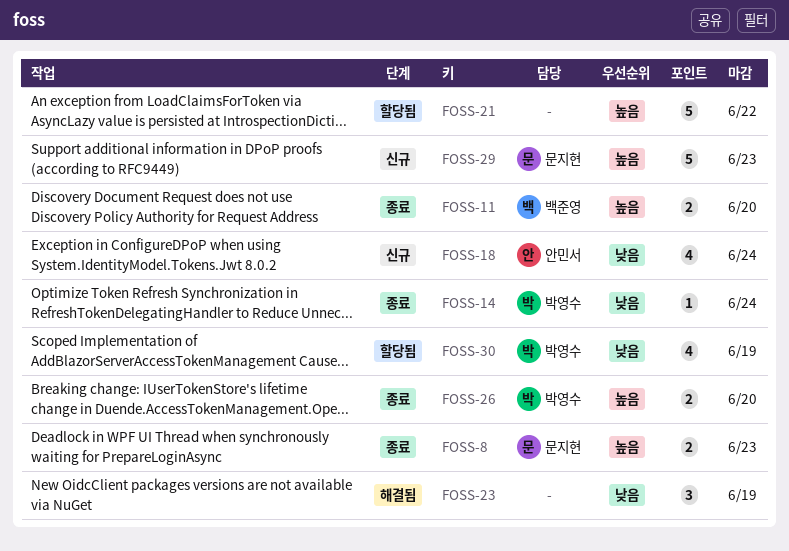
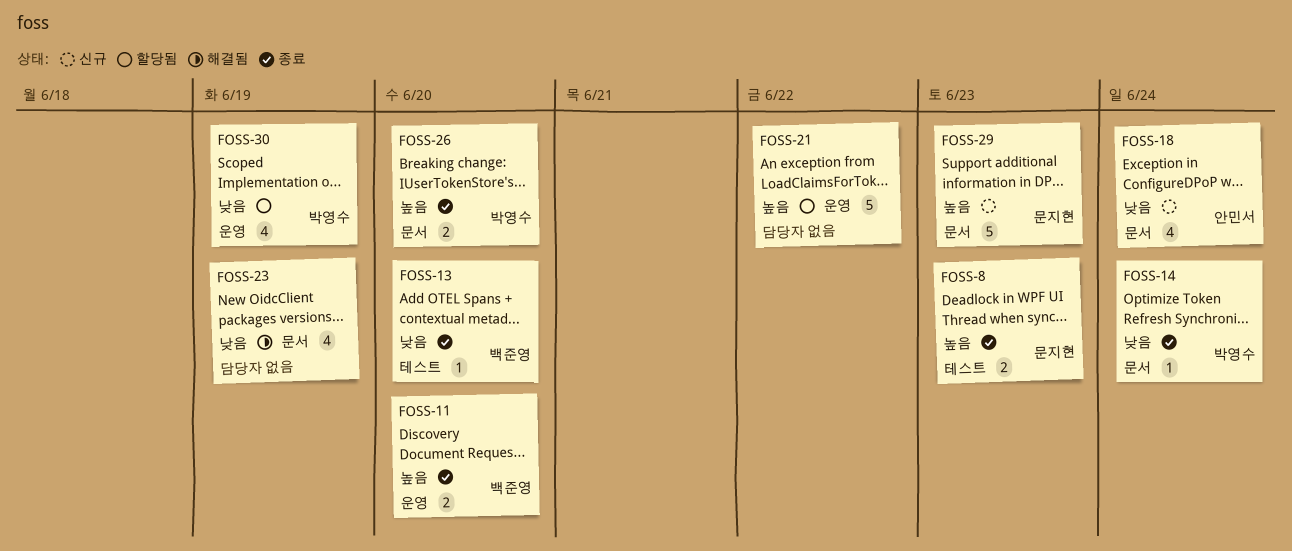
FOSS-13: none -> present
FOSS-23, estimate: 3 -> 4

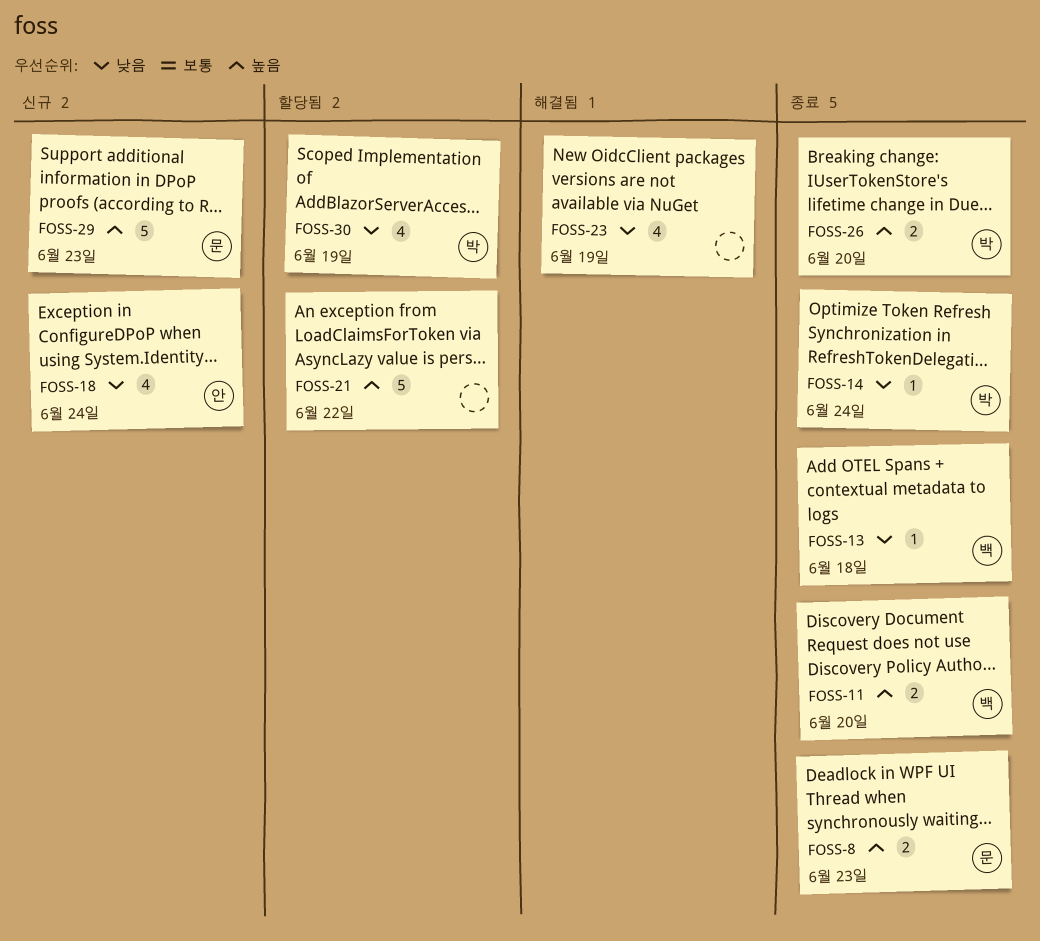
FOSS-13, due: Jun 20 -> Jun 18

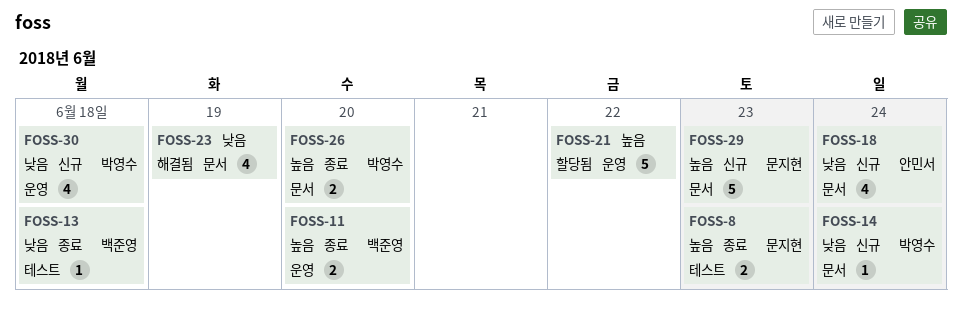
FOSS-14, status: 종료 -> 신규
FOSS-30, status: 할당됨 -> 신규
FOSS-30, due: Jun 19 -> Jun 18

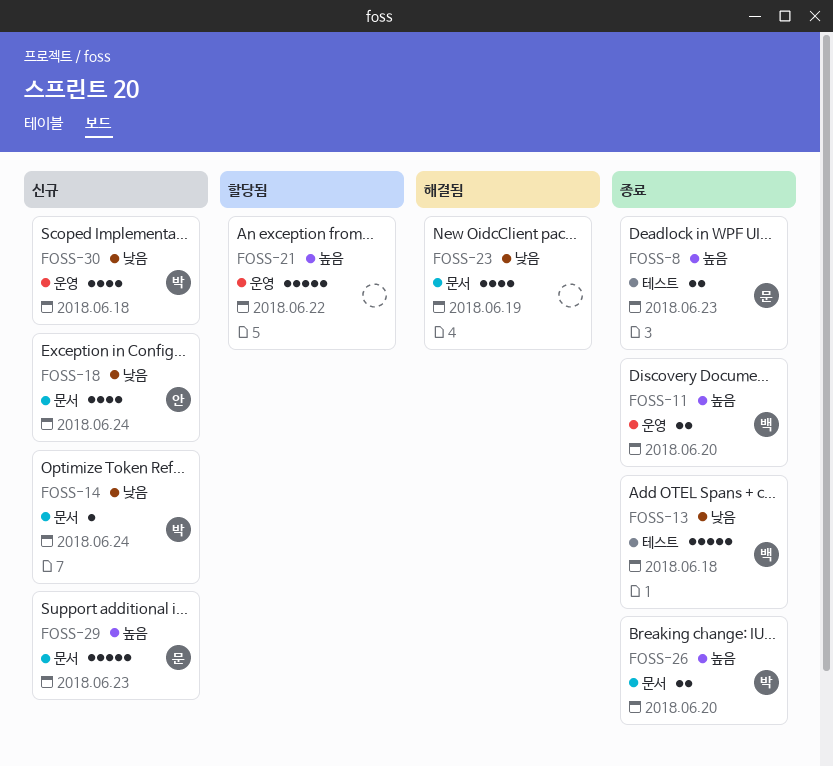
FOSS-13, estimate: 1 -> 5

